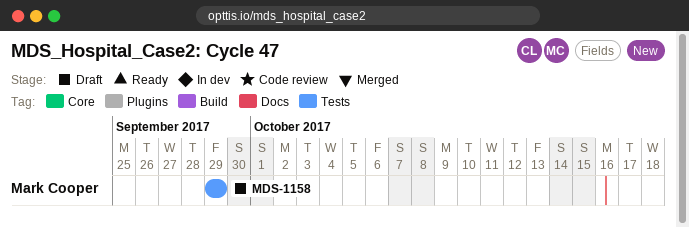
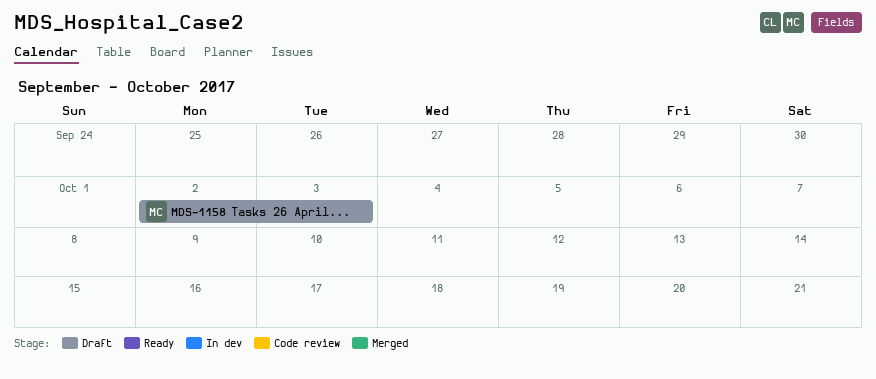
MDS-1158, start: Sep 29 -> Oct 2
MDS-1158, due: Sep 29 -> Oct 3

